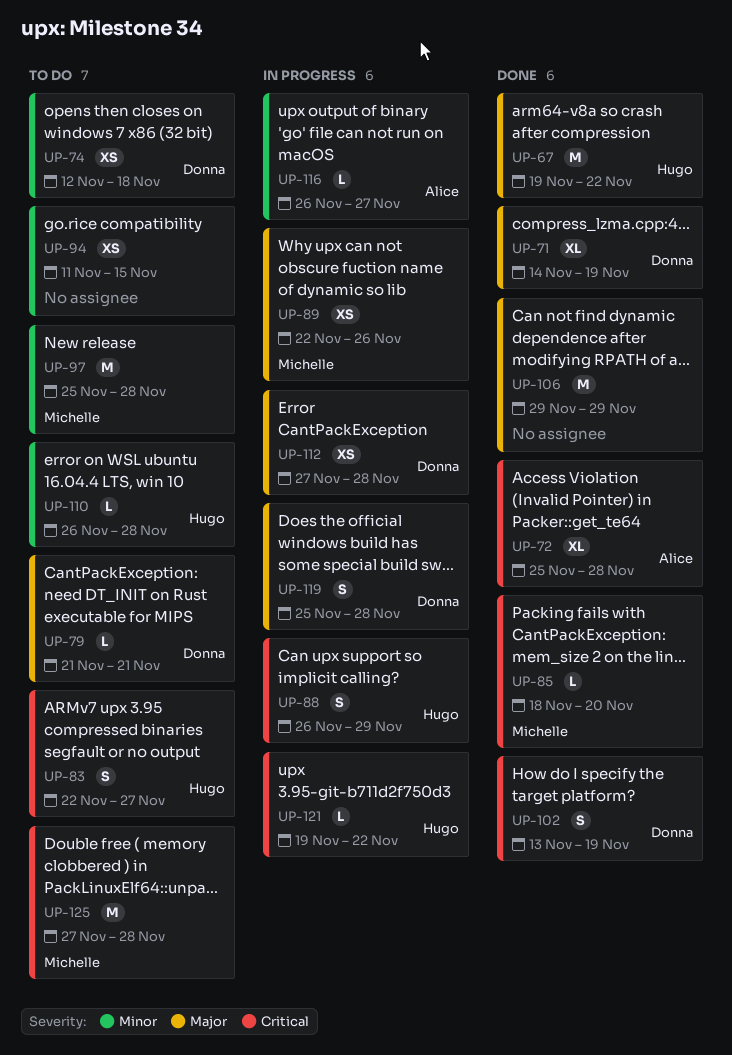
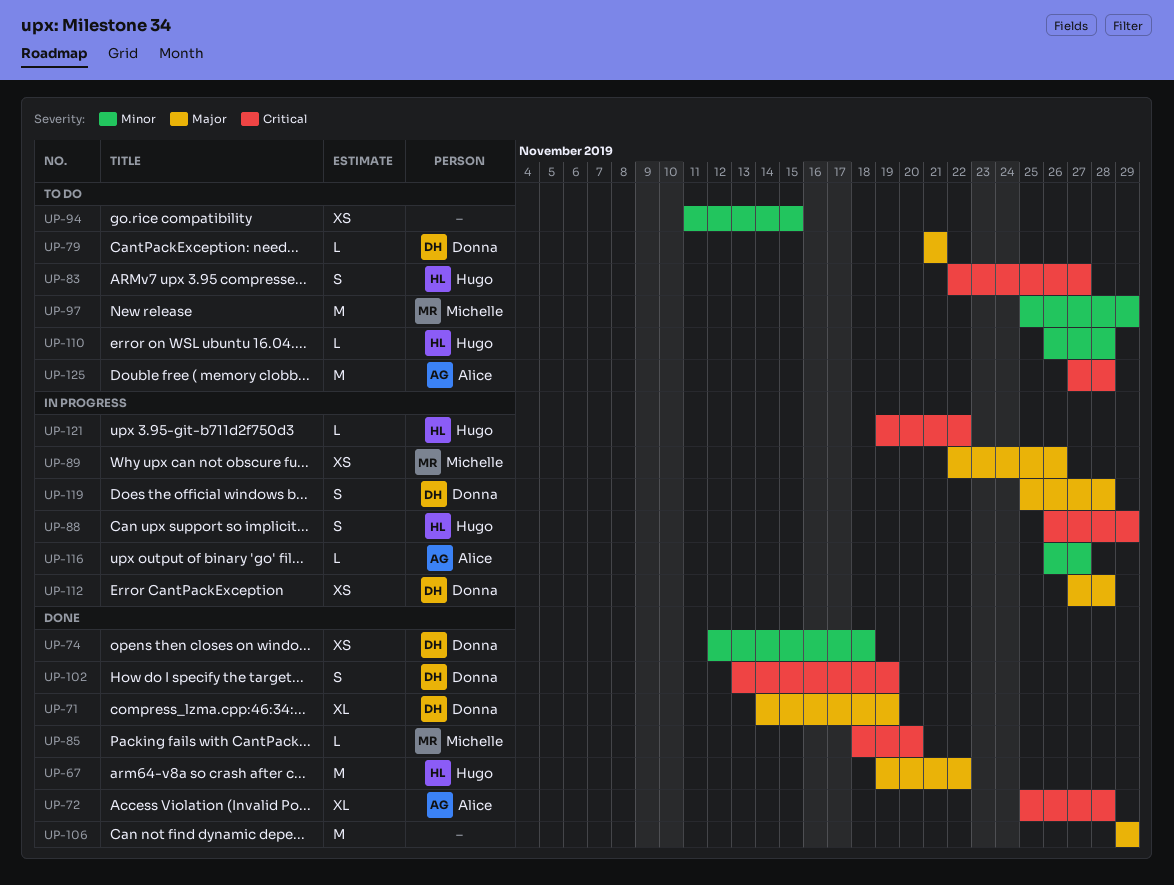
UP-74, status: To do -> Done
UP-97, due: Nov 28 -> Nov 29
UP-125, owner: Michelle -> Alice

